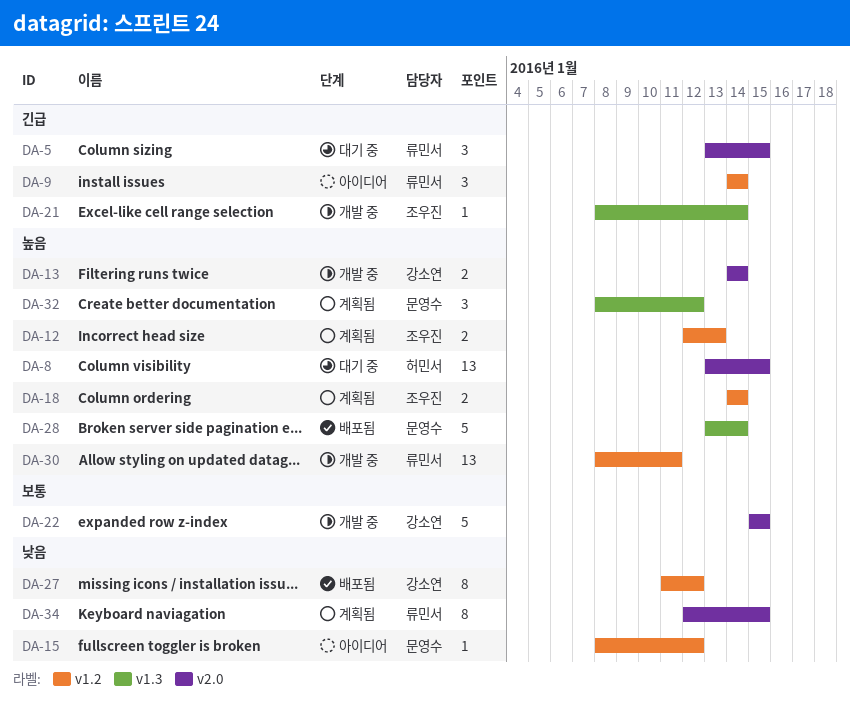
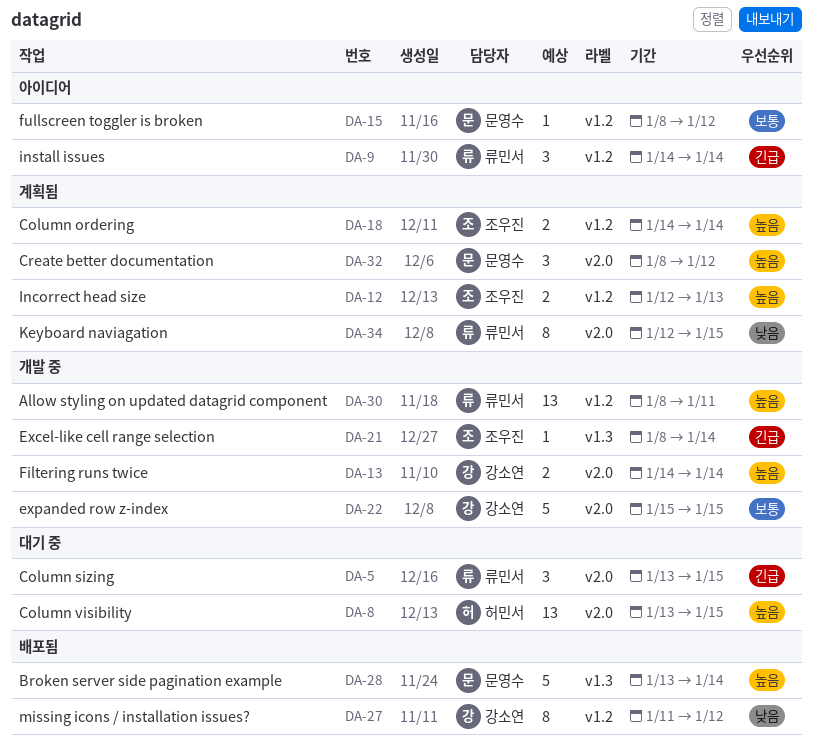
DA-15, priority: 낮음 -> 보통
DA-32, label: v1.3 -> v2.0

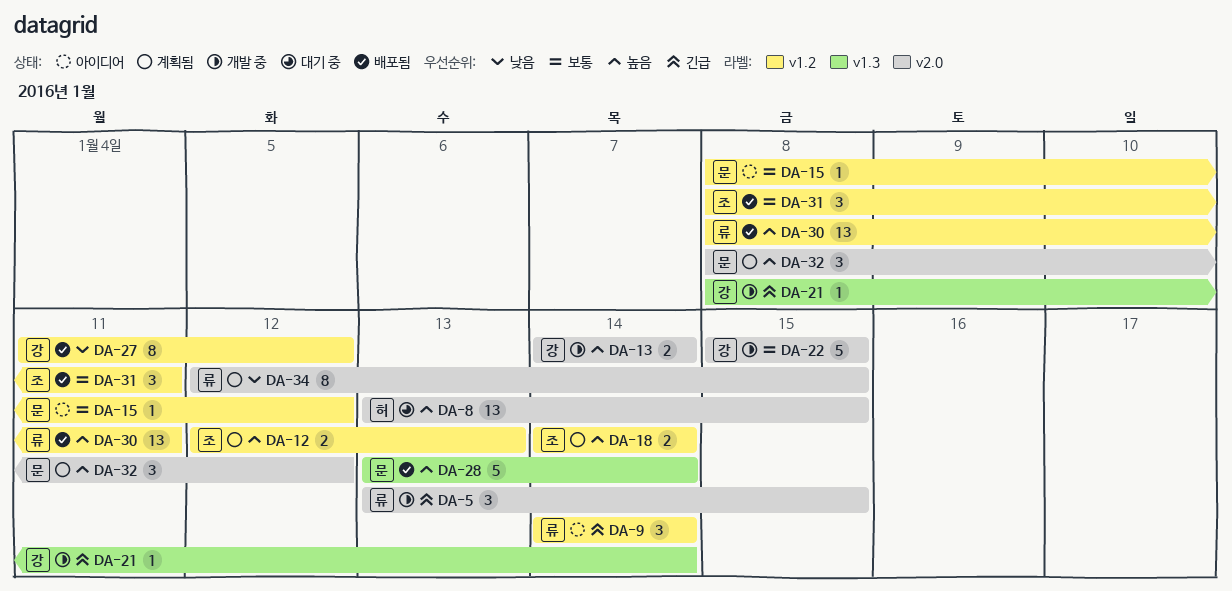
DA-5, status: 대기 중 -> 개발 중
DA-21, owner: 조우진 -> 강소연
DA-30, status: 개발 중 -> 배포됨
DA-31: none -> present

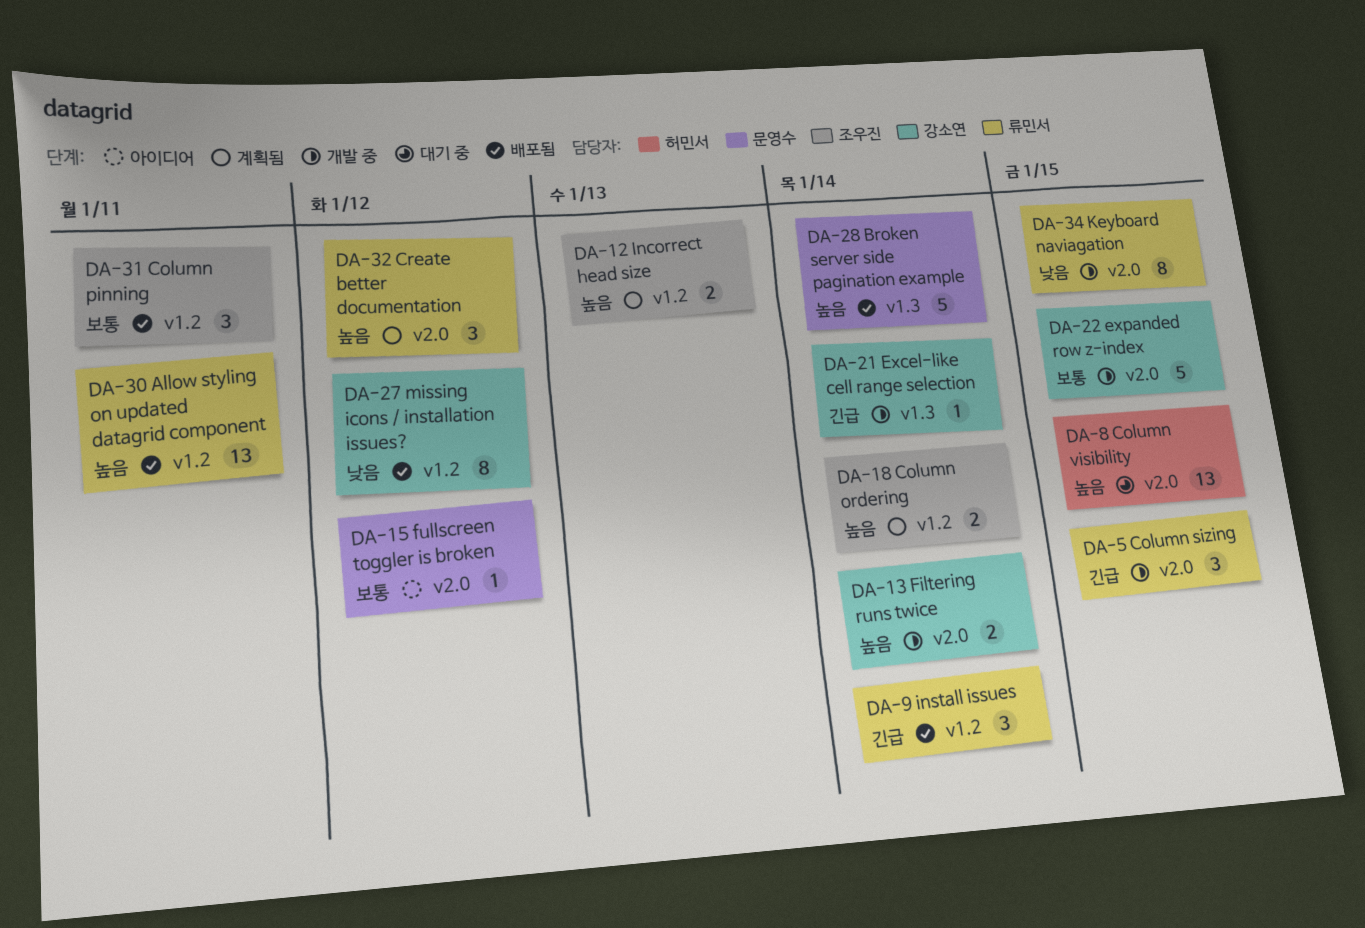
DA-9, status: 아이디어 -> 배포됨
DA-15, label: v1.2 -> v2.0
DA-32, owner: 문영수 -> 류민서
DA-34, status: 계획됨 -> 개발 중

